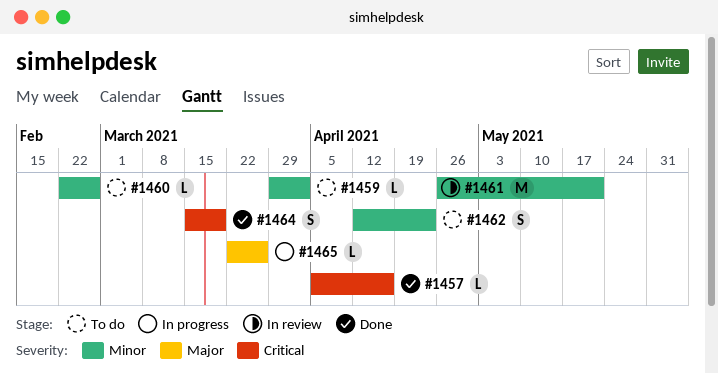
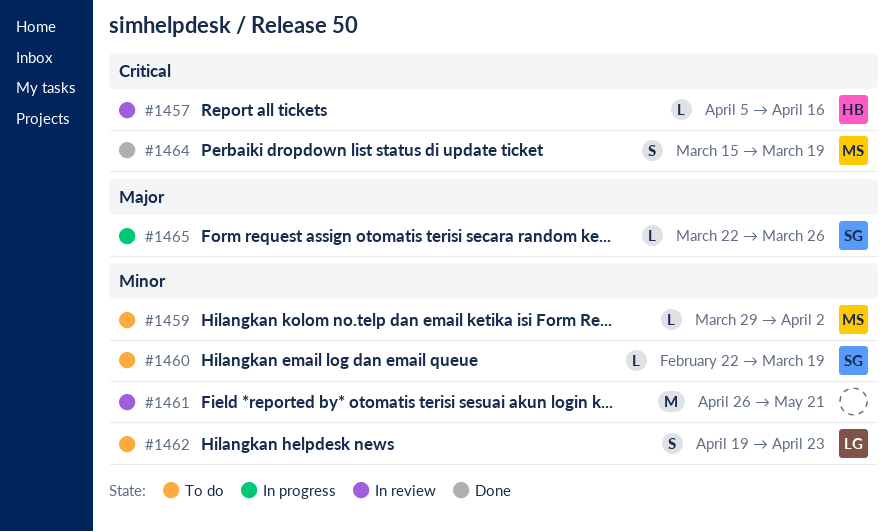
#1457, status: Done -> In review
#1460, due: Feb 26 -> Mar 19
#1462, start: Apr 12 -> Apr 19

